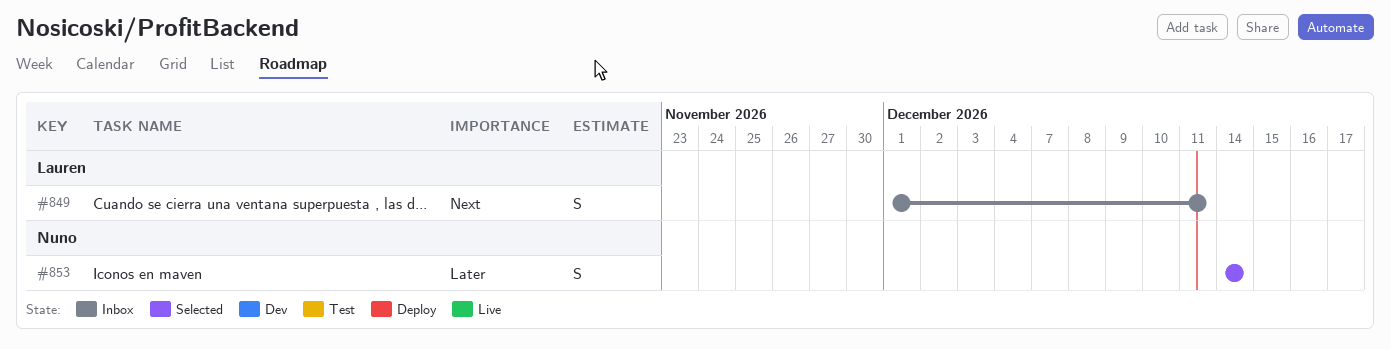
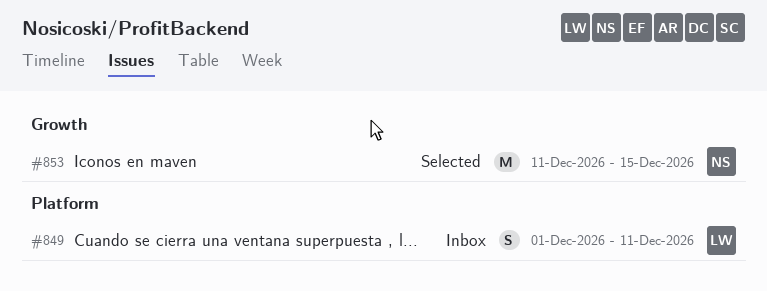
#853, estimate: S -> M
#853, start: Dec 14 -> Dec 11
#853, due: Dec 14 -> Dec 15

